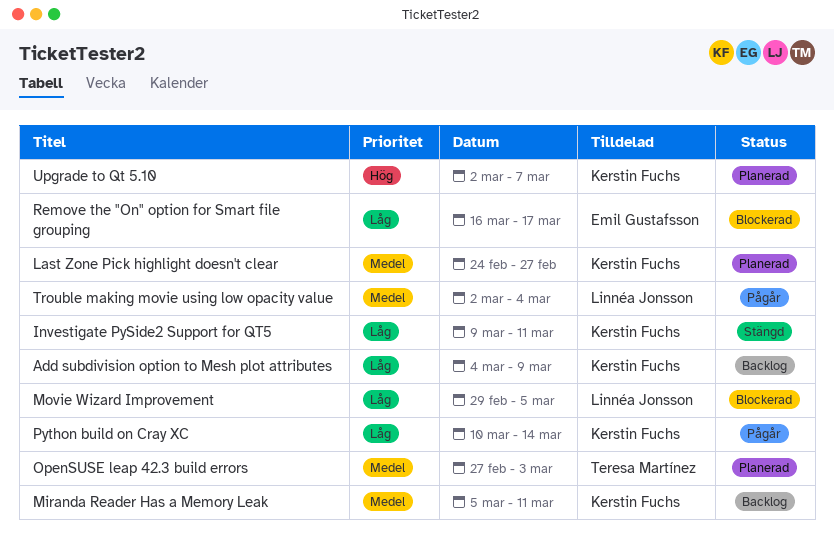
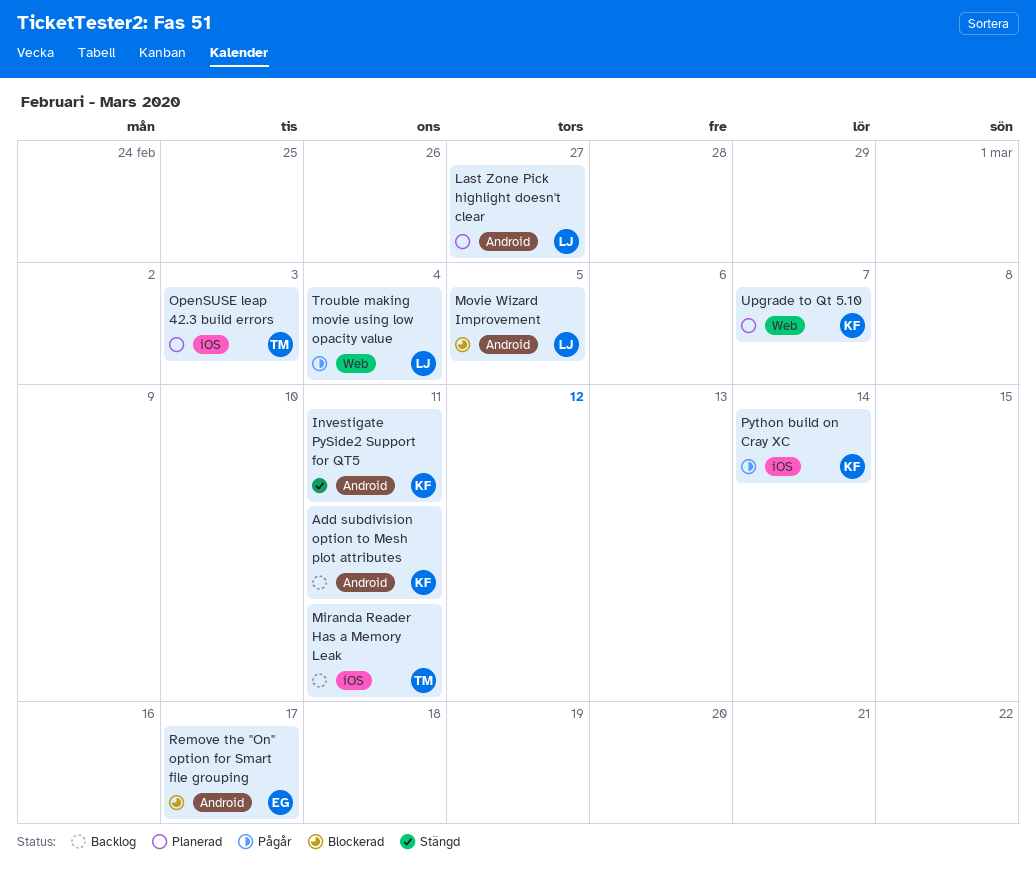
Add subdivision option to Mesh plot attributes, due: Mar 9 -> Mar 11
Last Zone Pick highlight doesn't clear, owner: Kerstin Fuchs -> Linnéa Jonsson
Miranda Reader Has a Memory Leak, owner: Kerstin Fuchs -> Teresa Martínez

